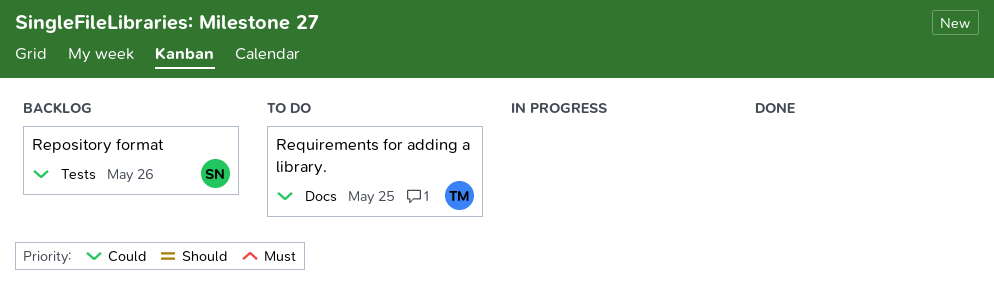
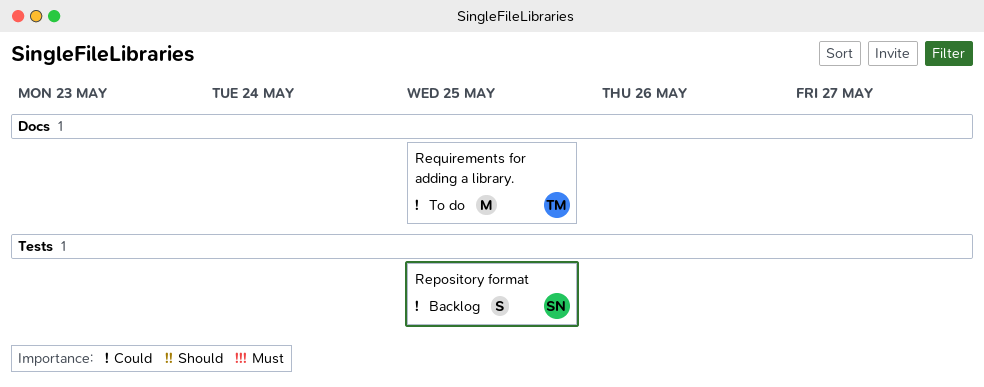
Repository format, due: May 26 -> May 25

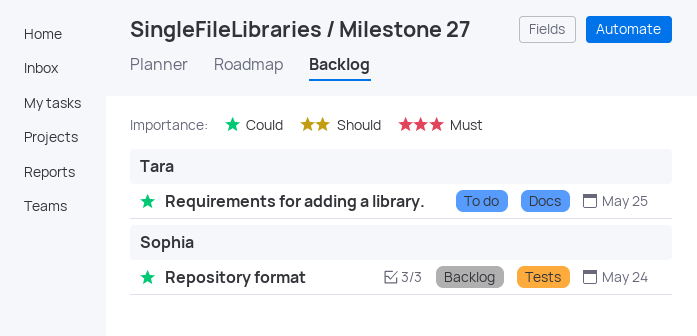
Repository format, due: May 25 -> May 24

